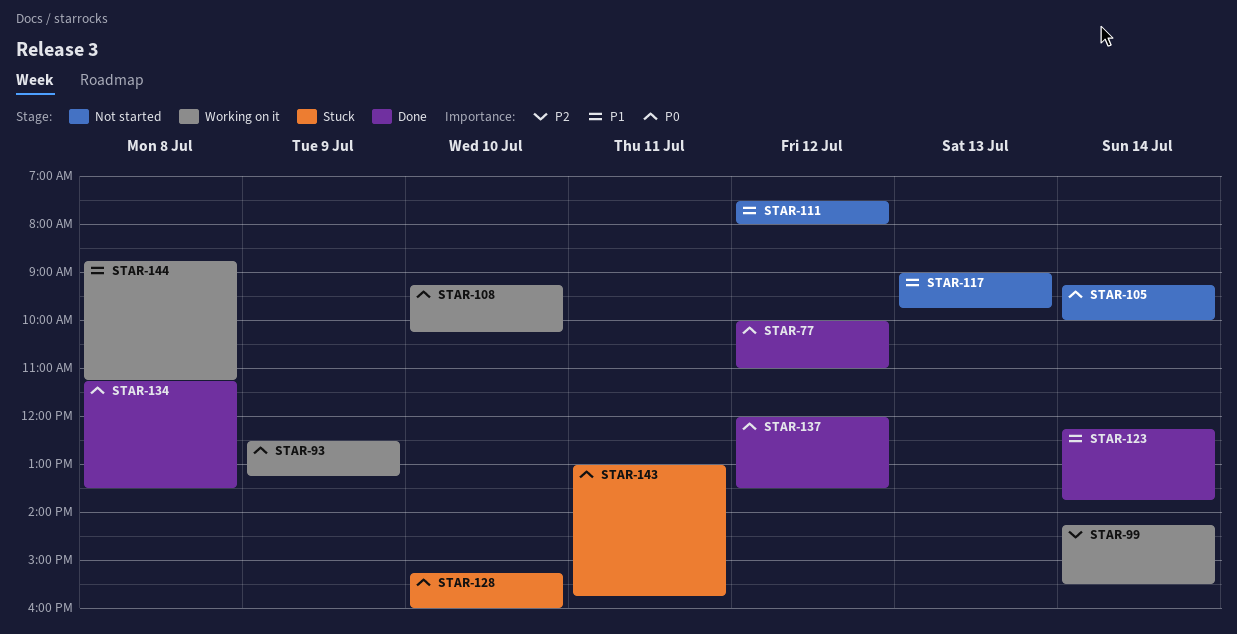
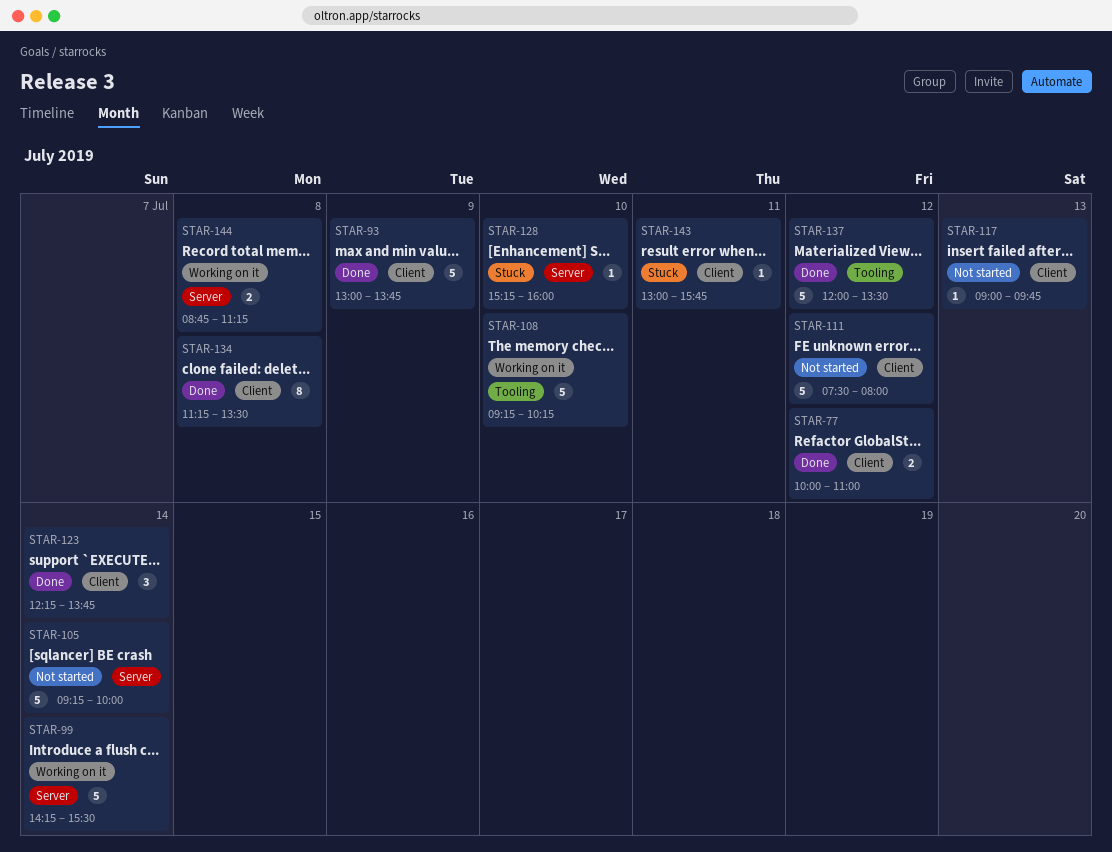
STAR-93, status: Working on it -> Done
STAR-93, begins: 12:30 -> 13:00
STAR-93, ends: 13:15 -> 13:45

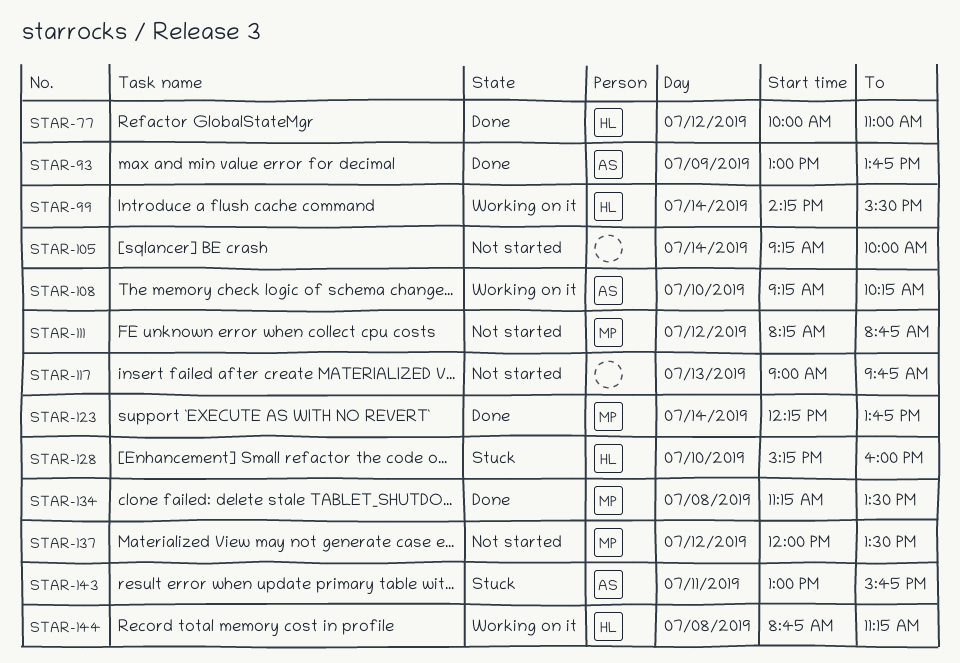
STAR-111, begins: 07:30 -> 08:15
STAR-111, ends: 08:00 -> 08:45
STAR-137, status: Done -> Not started

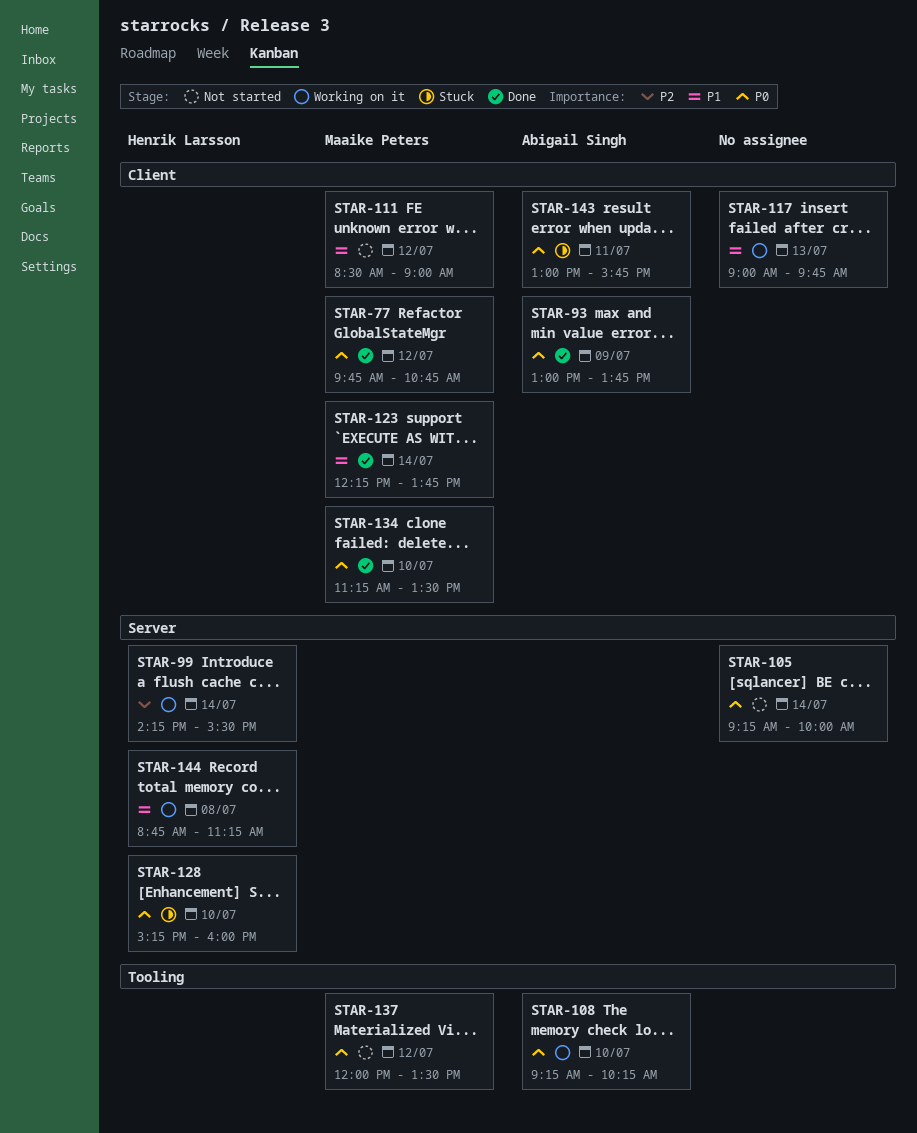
STAR-77, owner: Henrik Larsson -> Maaike Peters
STAR-77, begins: 10:00 -> 09:45
STAR-77, ends: 11:00 -> 10:45
STAR-111, begins: 08:15 -> 08:30
STAR-111, ends: 08:45 -> 09:00
STAR-117, status: Not started -> Working on it
STAR-134, day: Jul 8 -> Jul 10

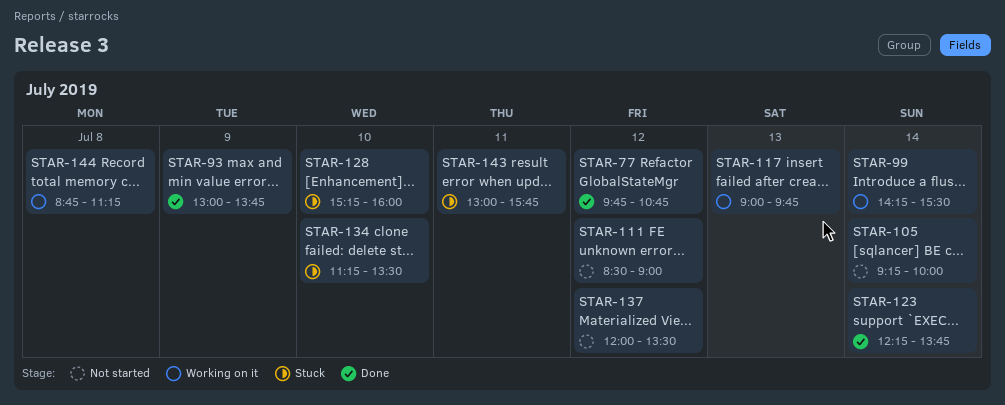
STAR-108: present -> none
STAR-134, status: Done -> Stuck

